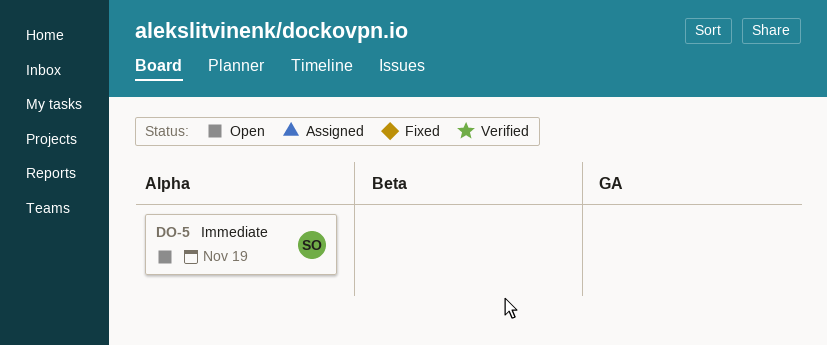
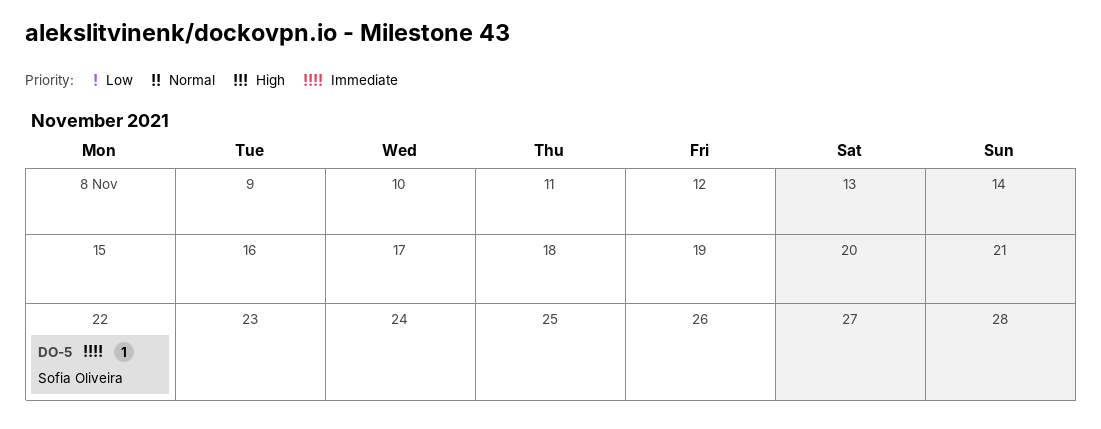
DO-5, due: Nov 19 -> Nov 22

